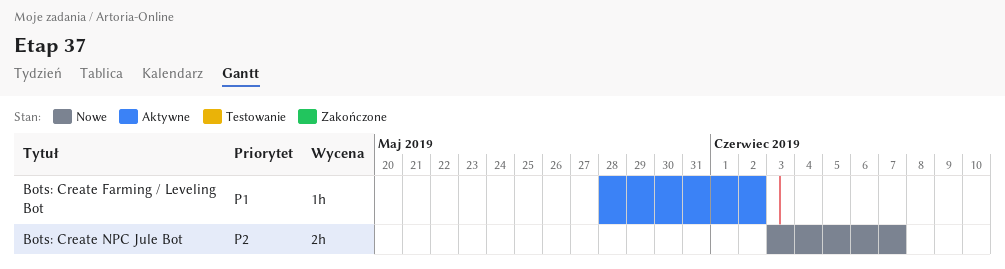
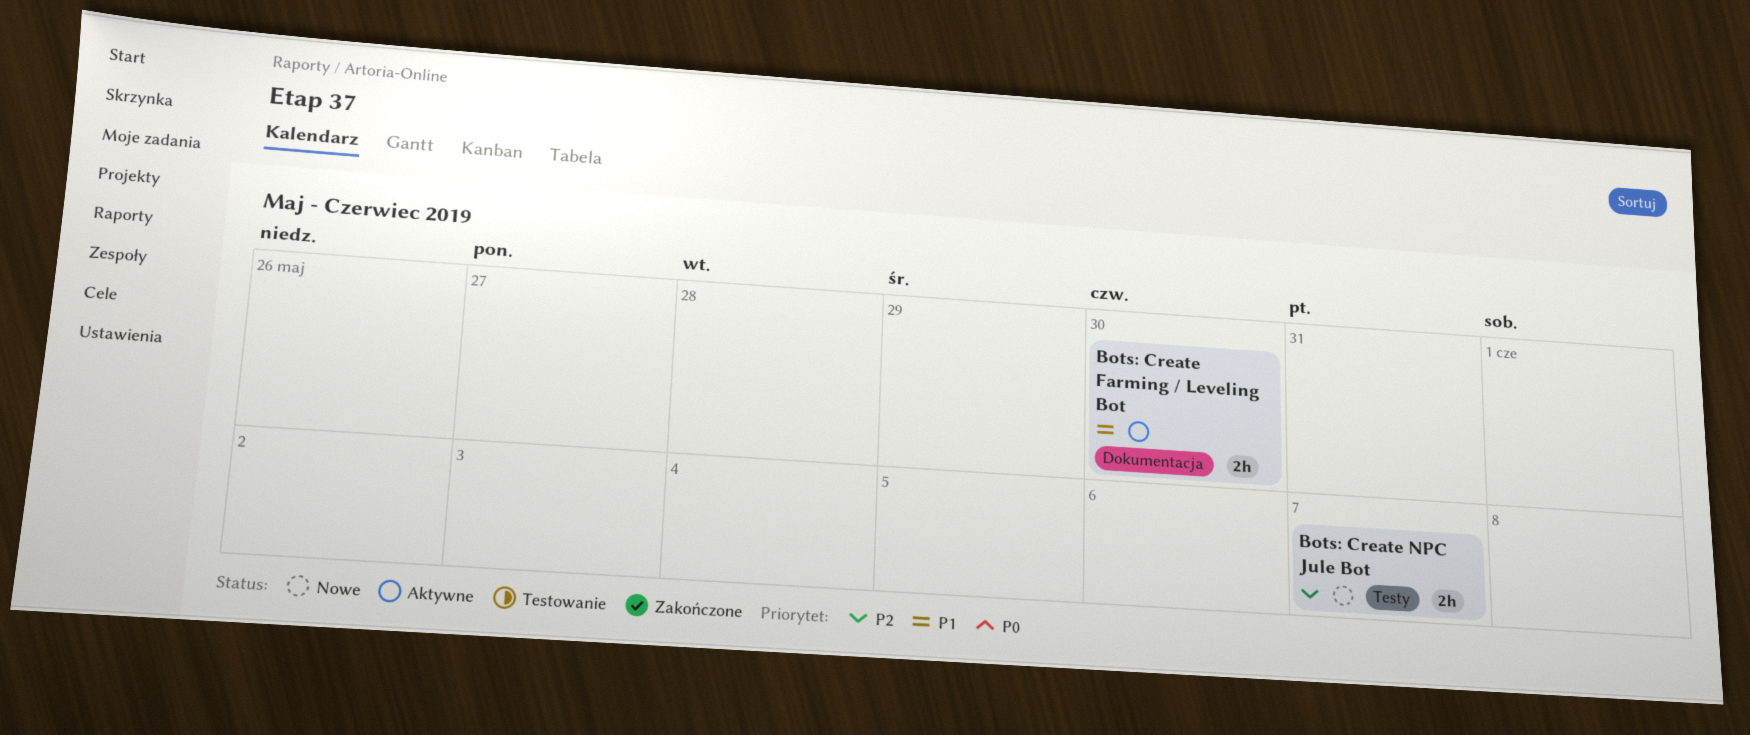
Bots: Create Farming / Leveling Bot, estimate: 1h -> 2h
Bots: Create Farming / Leveling Bot, due: Jun 2 -> May 30

